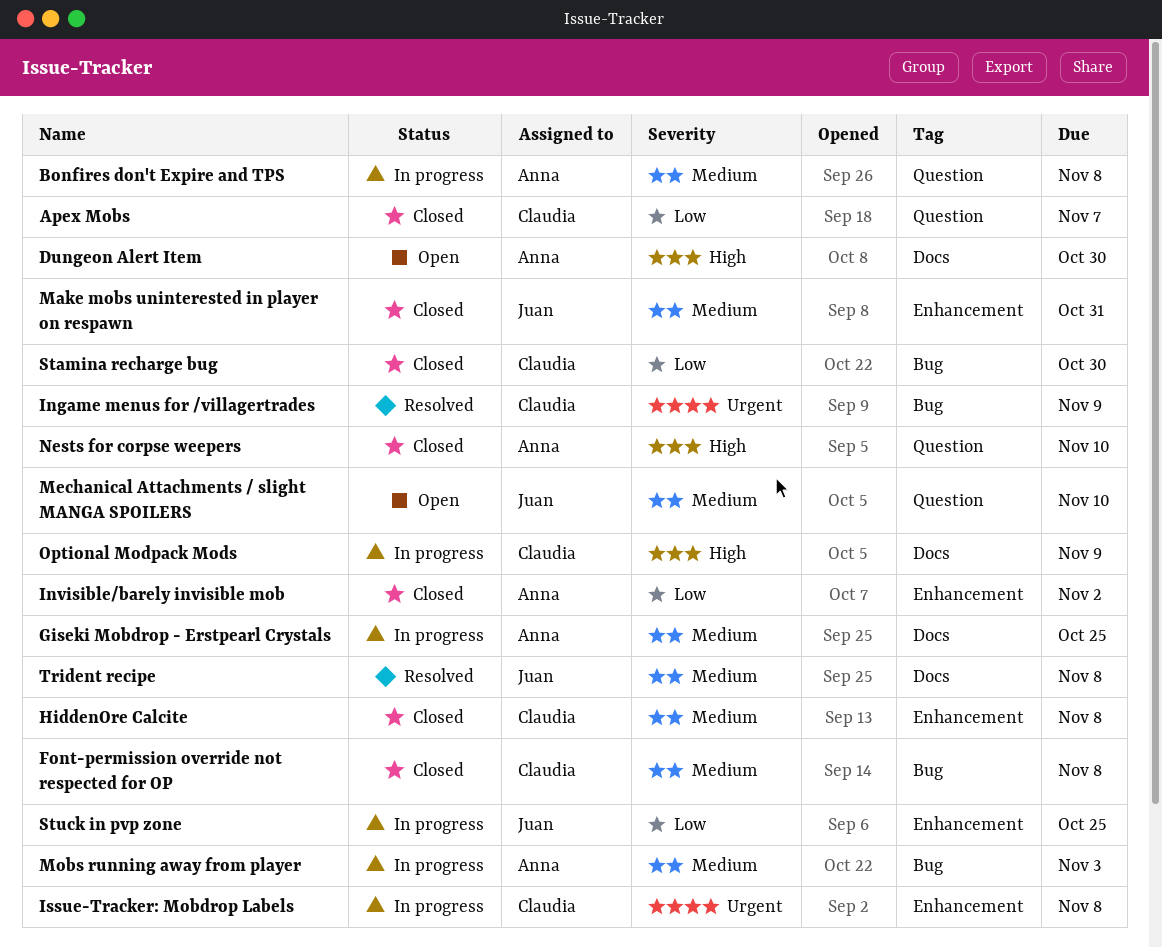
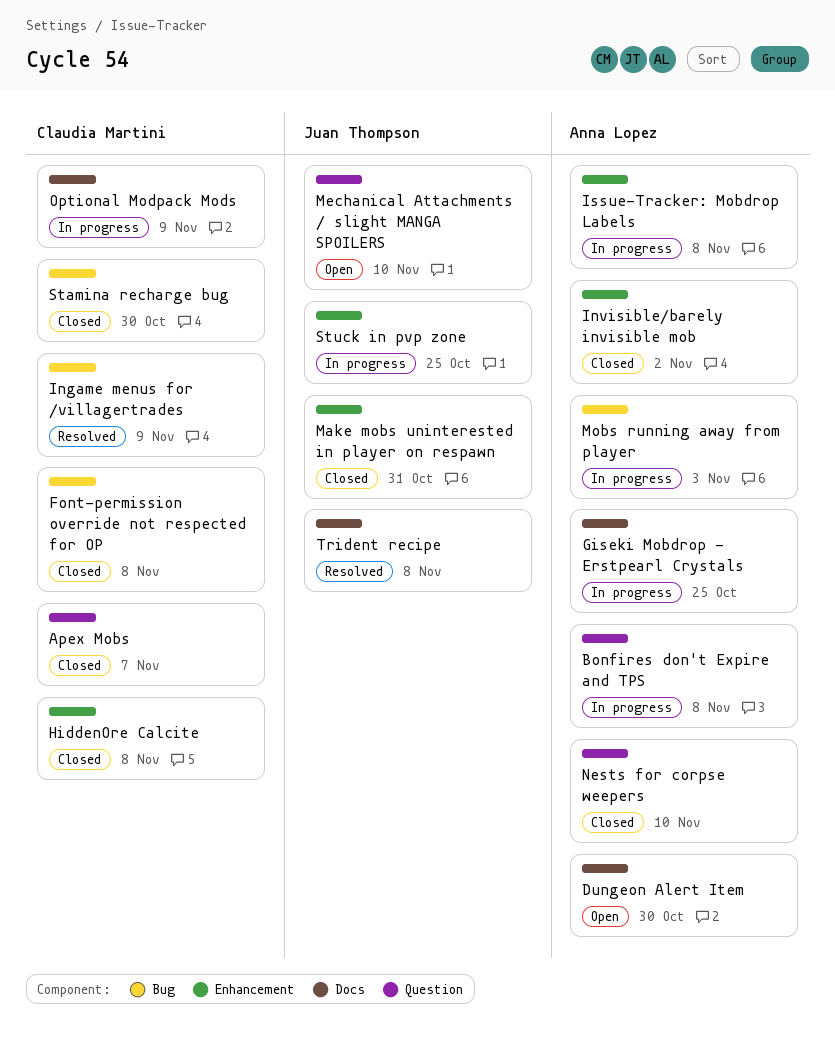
Issue-Tracker: Mobdrop Labels, owner: Claudia Martini -> Anna Lopez

